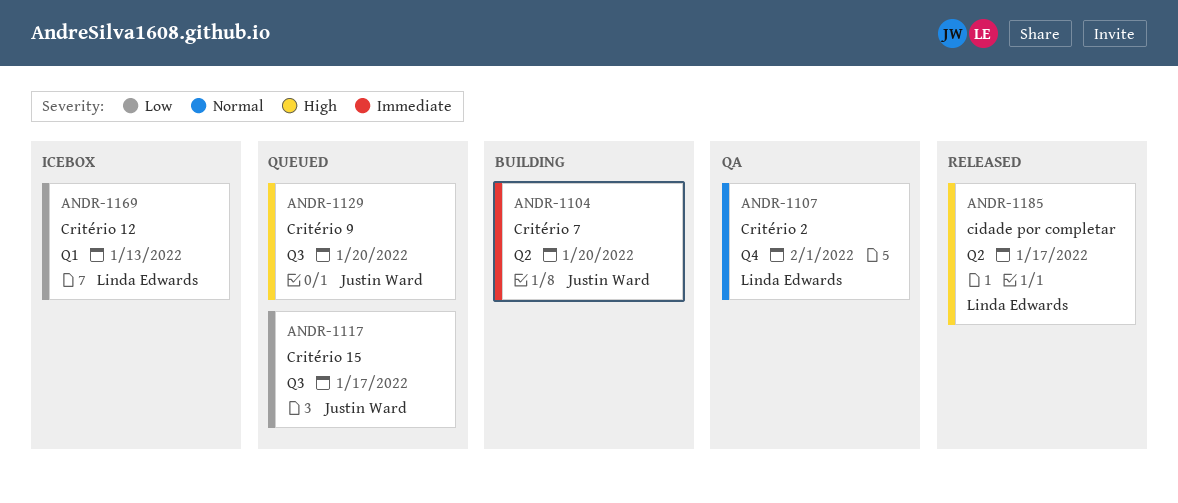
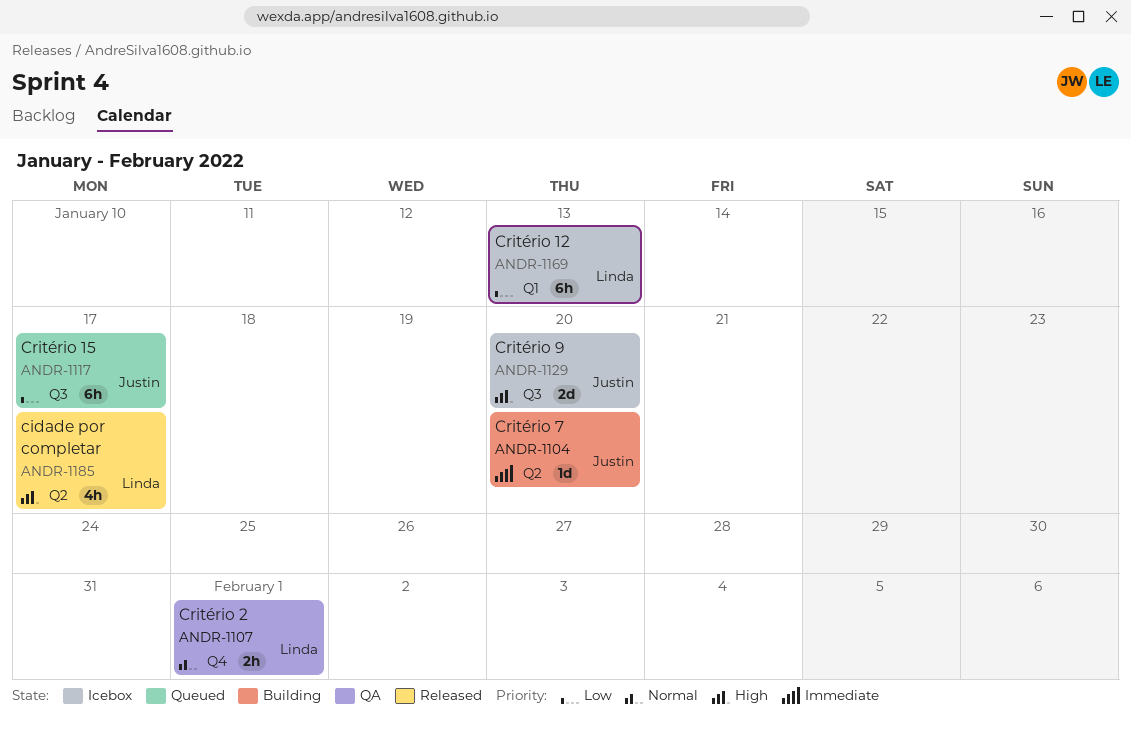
ANDR-1129, status: Queued -> Icebox

